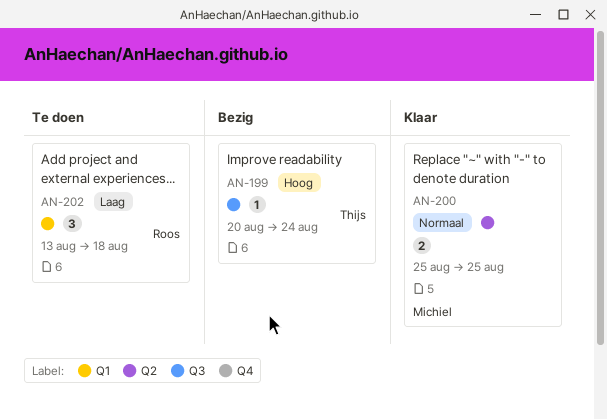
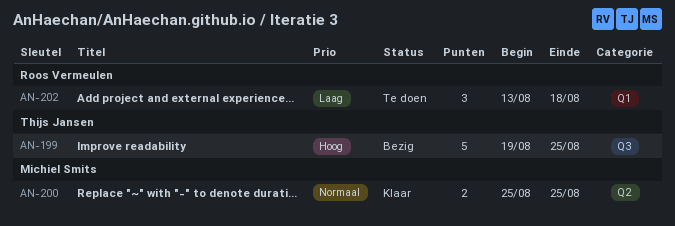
AN-199, estimate: 1 -> 5
AN-199, start: Aug 20 -> Aug 19
AN-199, due: Aug 24 -> Aug 25

